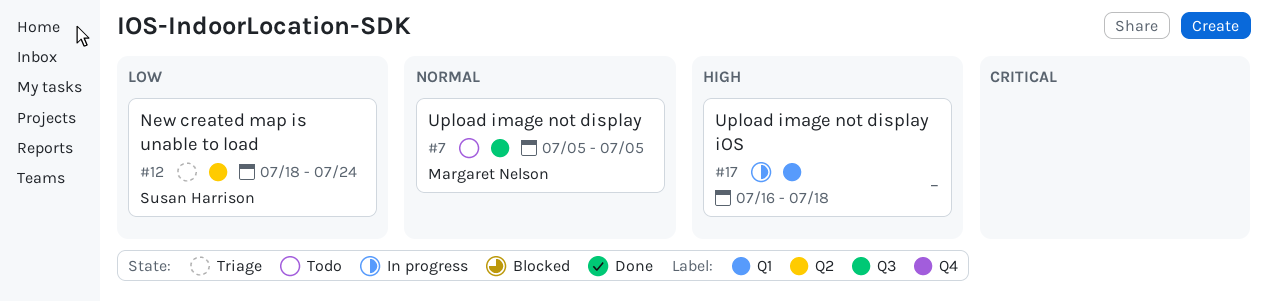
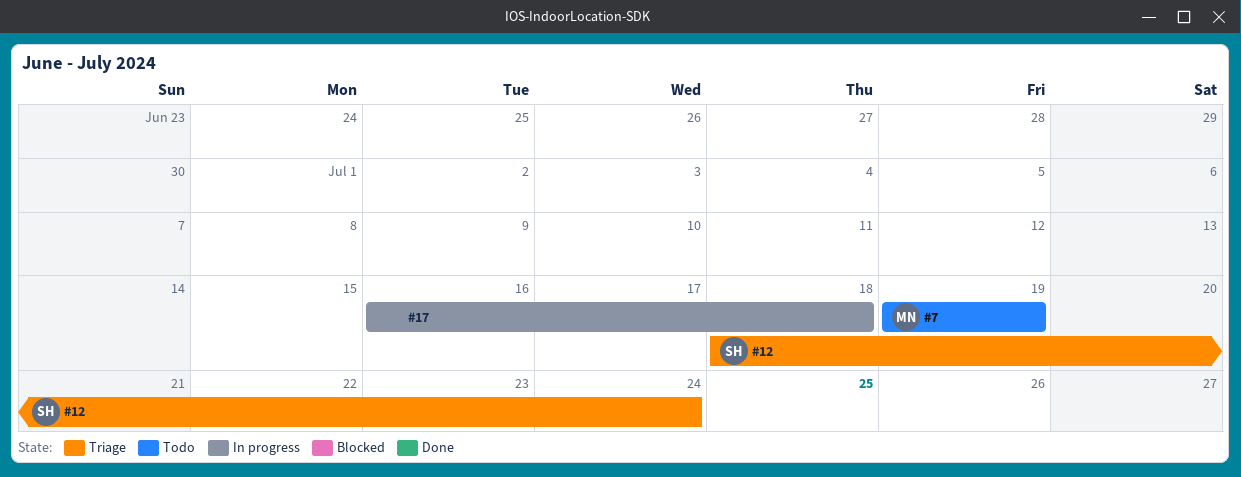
#7, start: Jul 5 -> Jul 19
#7, due: Jul 5 -> Jul 19

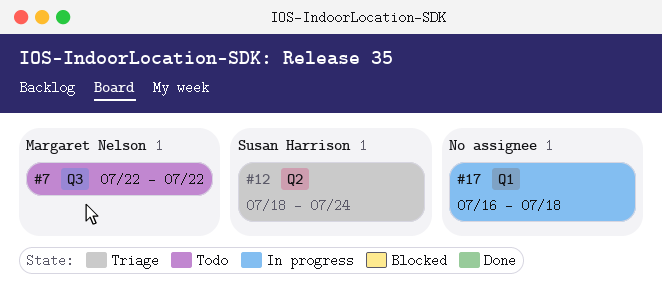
#7, start: Jul 19 -> Jul 22
#7, due: Jul 19 -> Jul 22

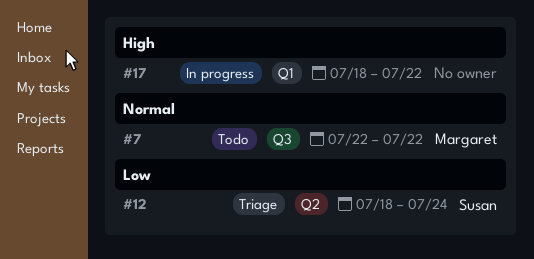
#17, start: Jul 16 -> Jul 18
#17, due: Jul 18 -> Jul 22

